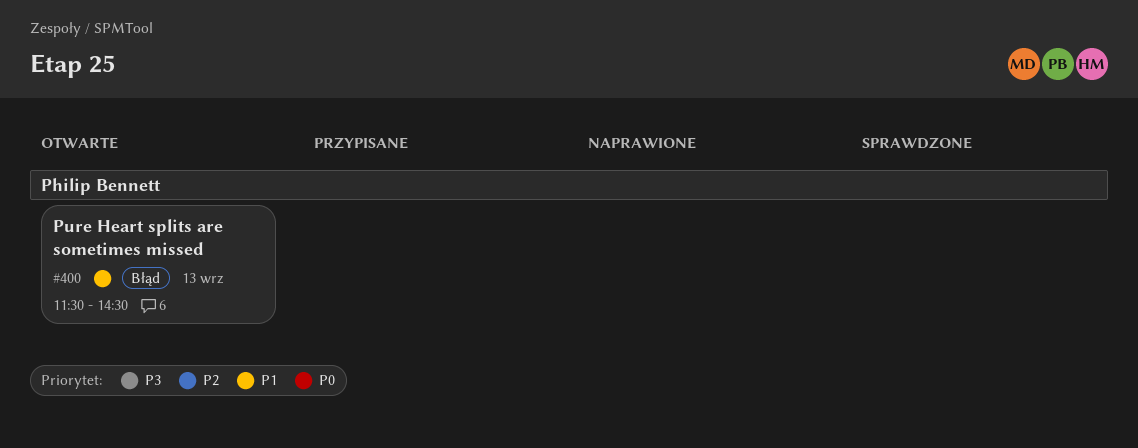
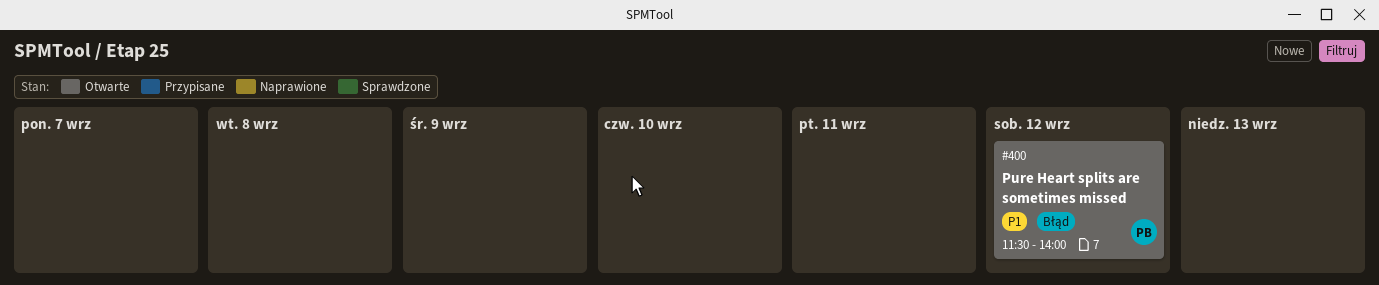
#400, day: Sep 13 -> Sep 12
#400, ends: 14:30 -> 14:00

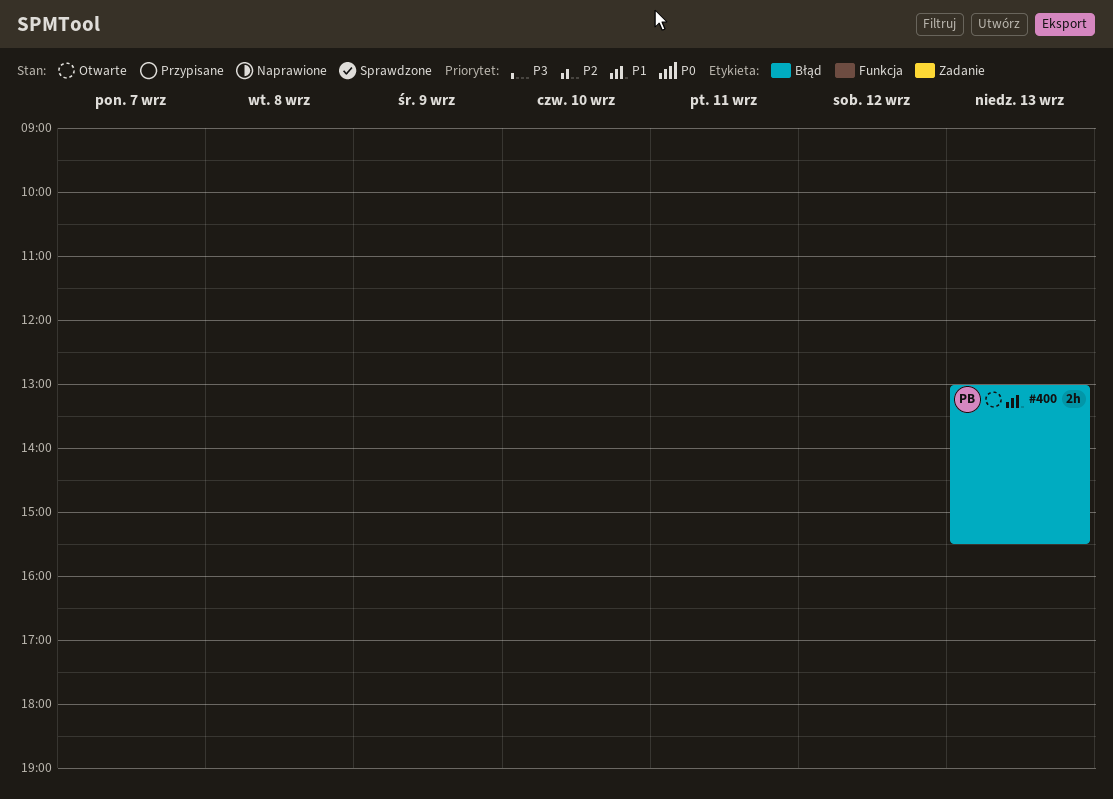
#400, day: Sep 12 -> Sep 13
#400, begins: 11:30 -> 13:00
#400, ends: 14:00 -> 15:30

